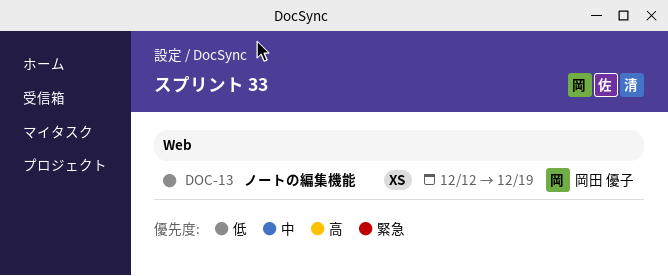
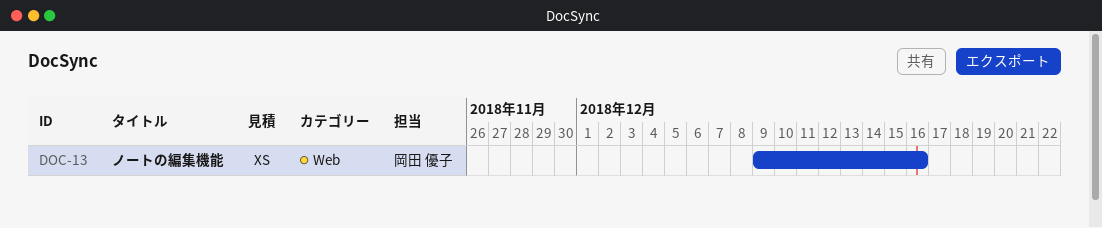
DOC-13, start: Dec 12 -> Dec 9
DOC-13, due: Dec 19 -> Dec 16

